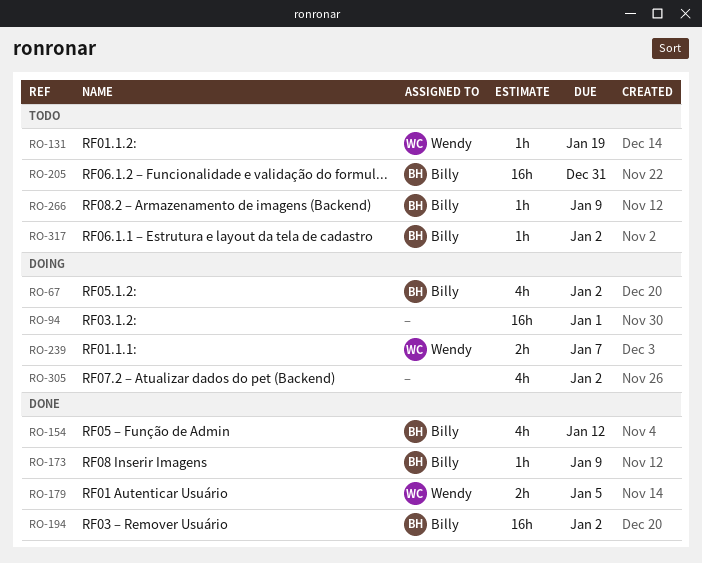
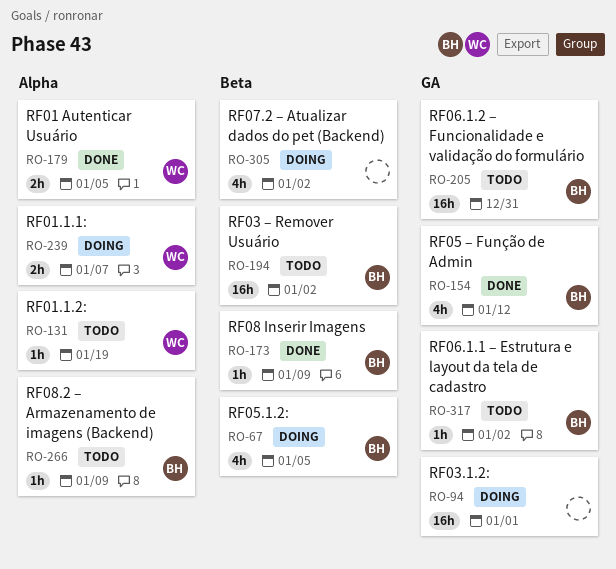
RO-67, due: Jan 2 -> Jan 5
RO-194, status: Done -> Todo

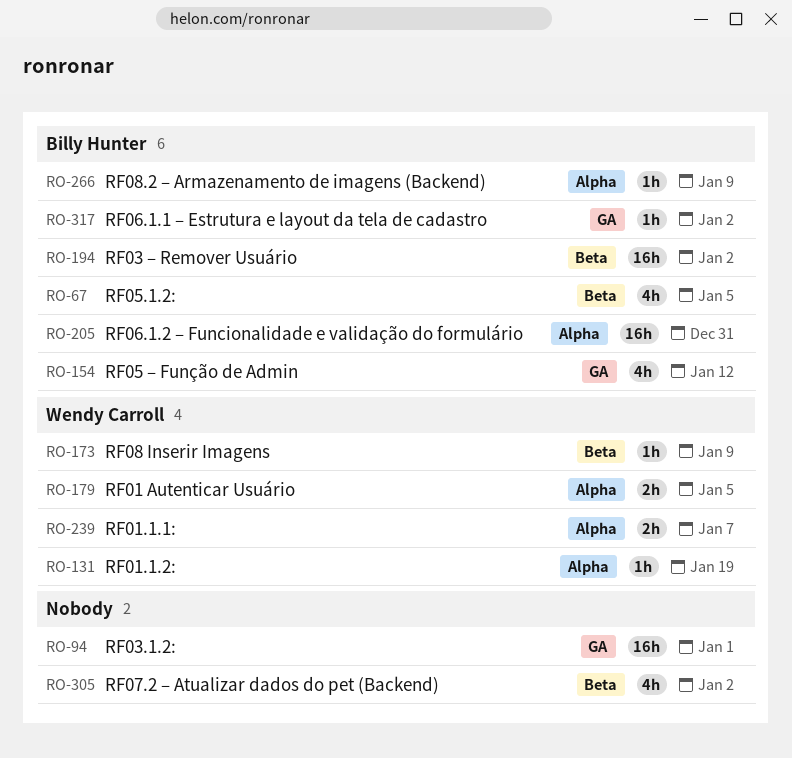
RO-173, owner: Billy Hunter -> Wendy Carroll
RO-205, label: GA -> Alpha

